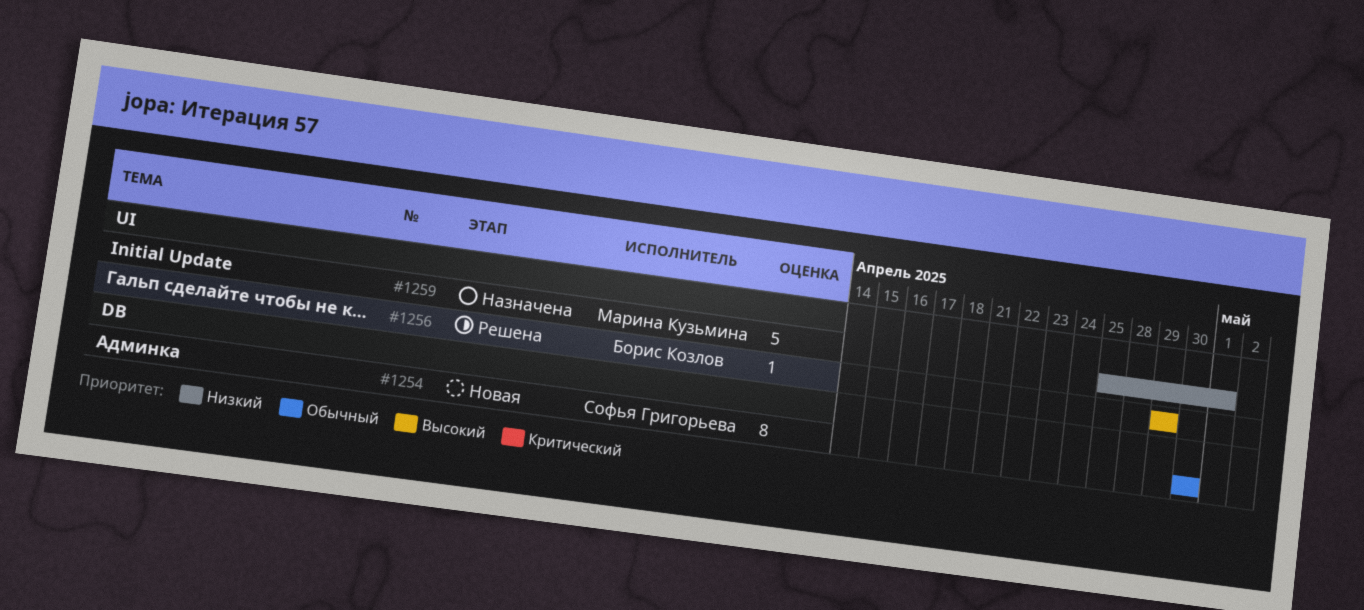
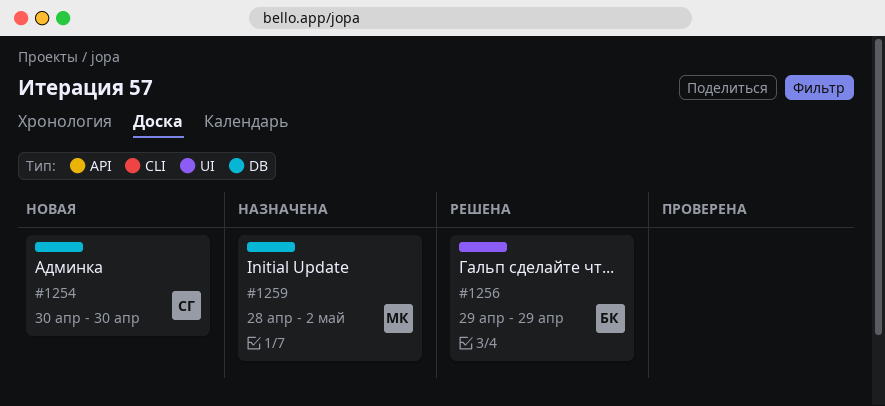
#1259, label: UI -> DB
#1259, start: Apr 25 -> Apr 28
#1259, due: May 1 -> May 2

